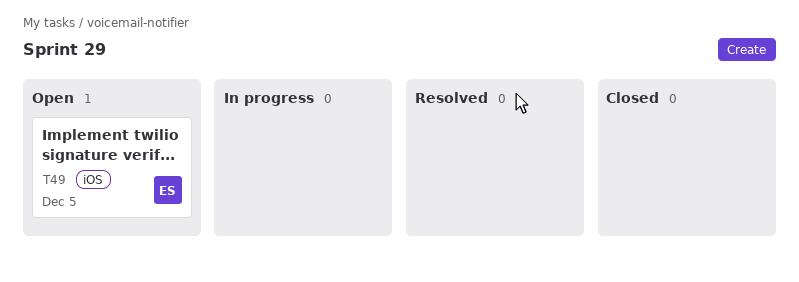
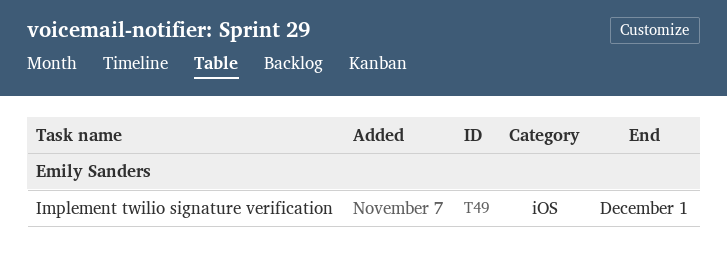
T49, due: Dec 5 -> Dec 1

